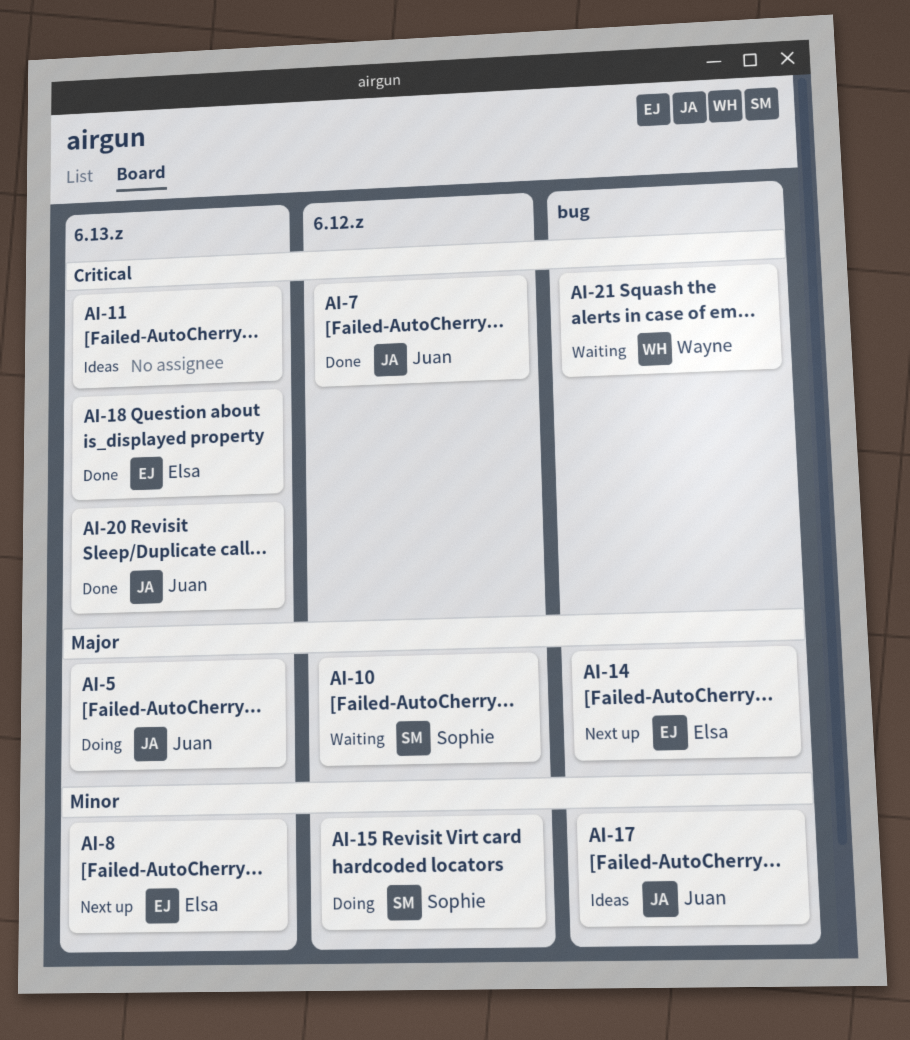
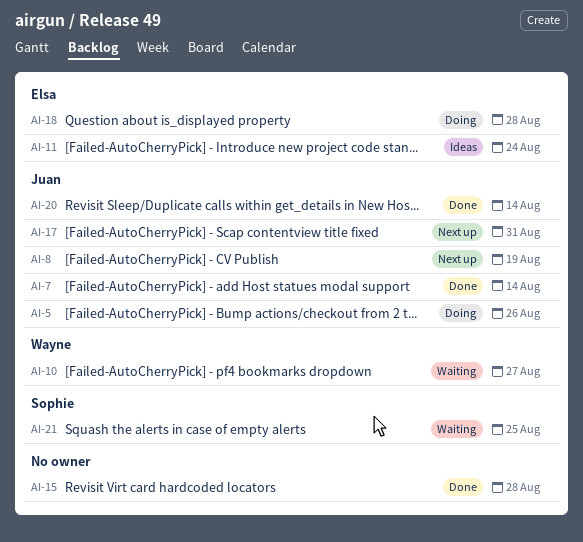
AI-8, owner: Elsa -> Juan
AI-10, owner: Sophie -> Wayne
AI-11, owner: none -> Elsa
AI-14: present -> none
AI-15, status: Doing -> Done
AI-15, owner: Sophie -> none
AI-17, status: Ideas -> Next up
AI-18, status: Done -> Doing
AI-21, owner: Wayne -> Sophie

